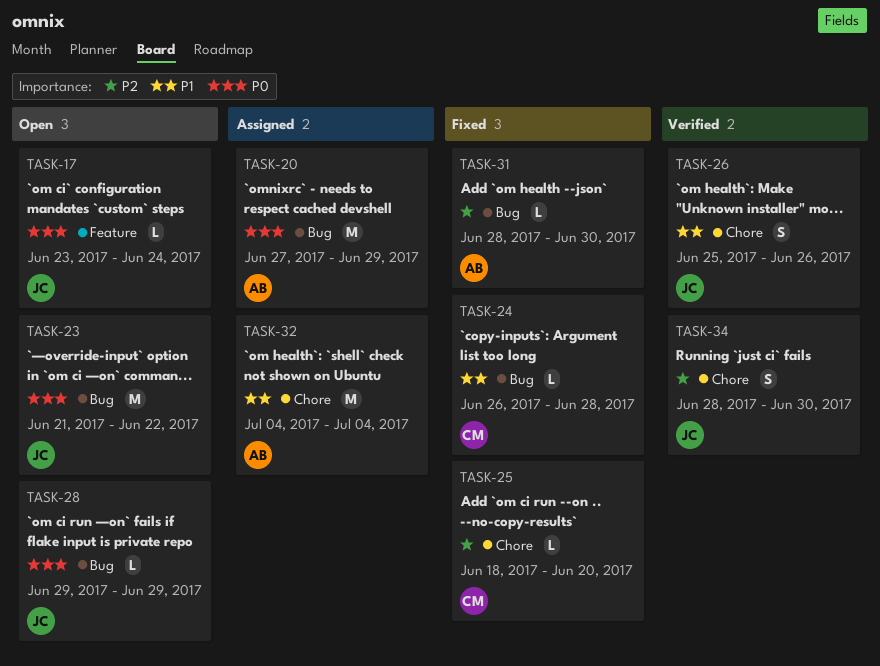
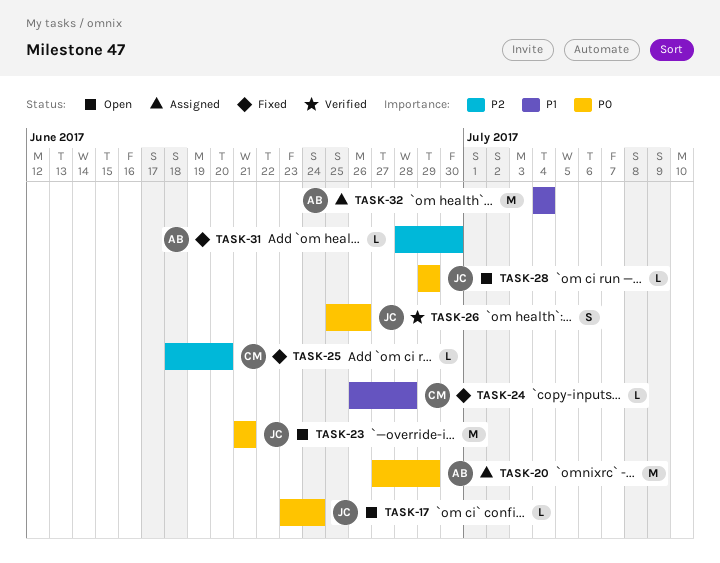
TASK-23, due: Jun 22 -> Jun 21
TASK-26, priority: P1 -> P0
TASK-34: present -> none

